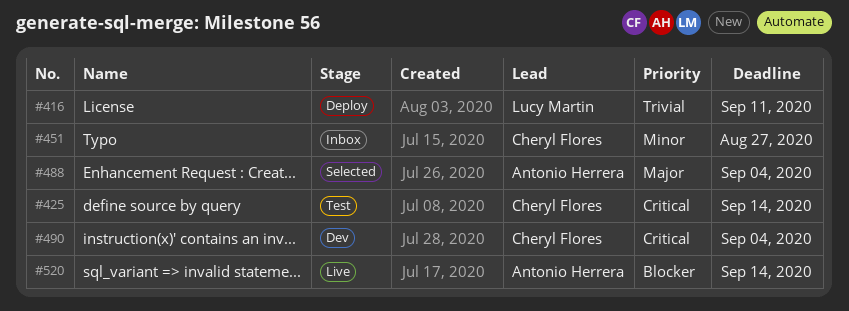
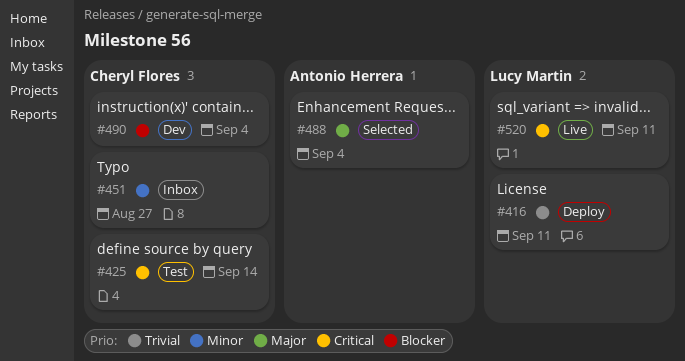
#490, priority: Critical -> Blocker
#520, owner: Antonio Herrera -> Lucy Martin
#520, priority: Blocker -> Critical
#520, due: Sep 14 -> Sep 11

